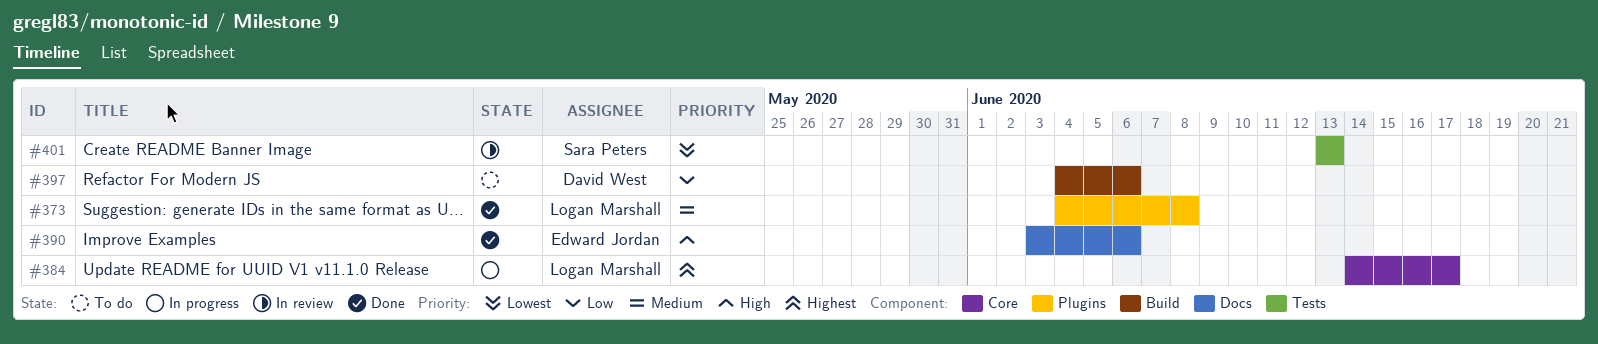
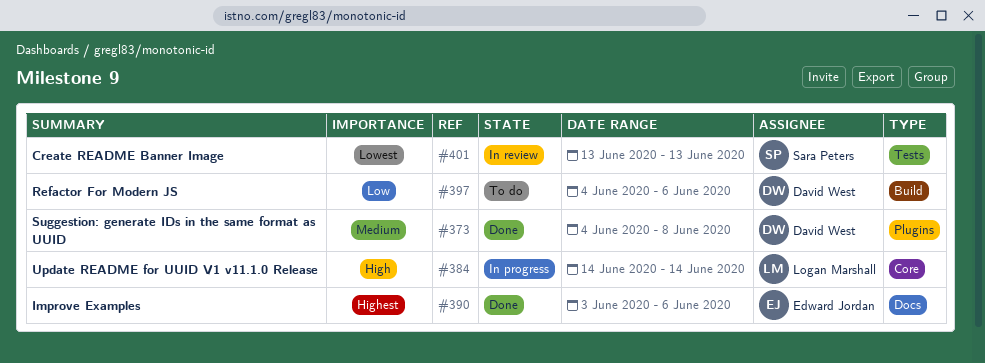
#373, owner: Logan Marshall -> David West
#384, priority: Highest -> High
#384, due: Jun 17 -> Jun 14
#390, priority: High -> Highest

